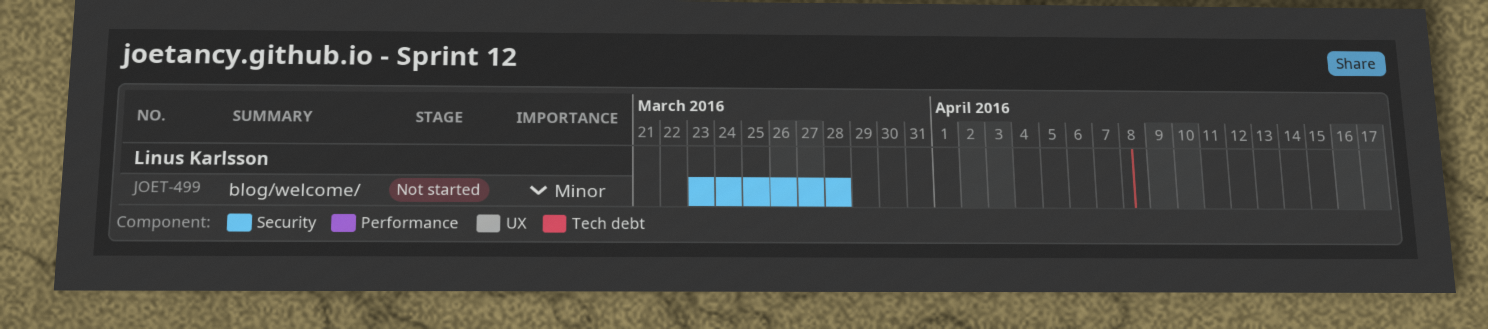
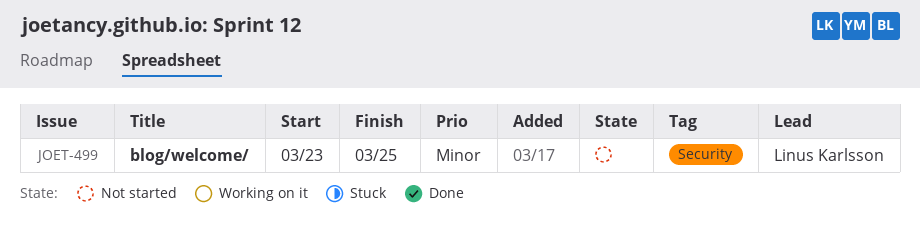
JOET-499, due: Mar 28 -> Mar 25

